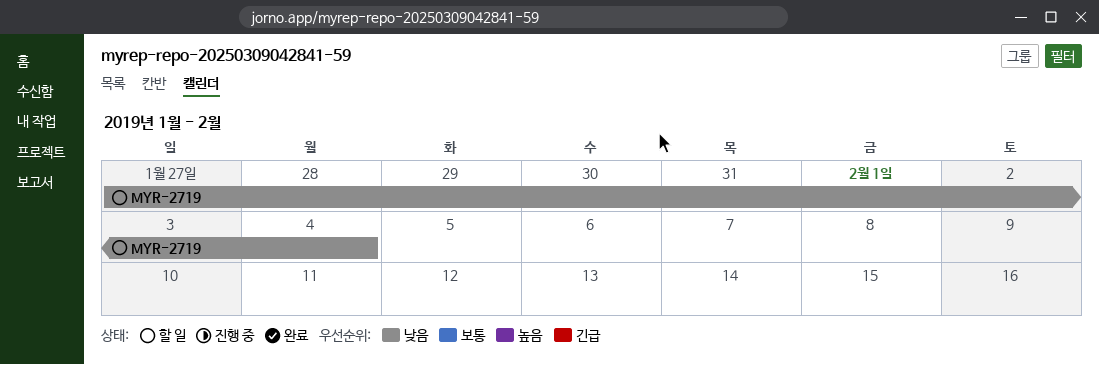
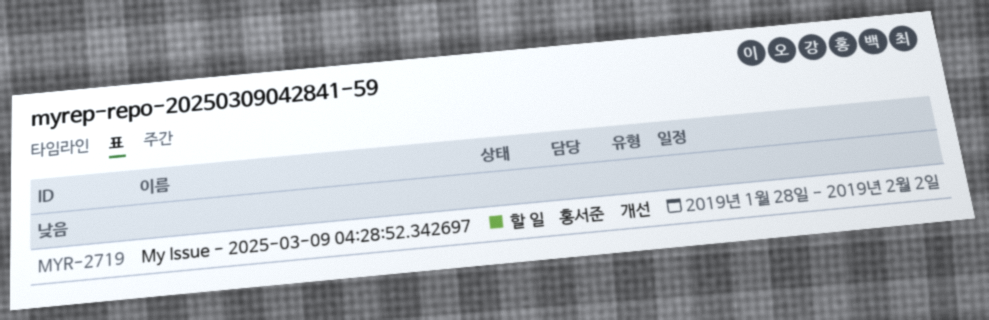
MYR-2719, start: Jan 27 -> Jan 28
MYR-2719, due: Feb 4 -> Feb 2

